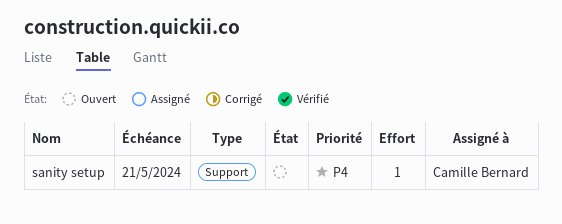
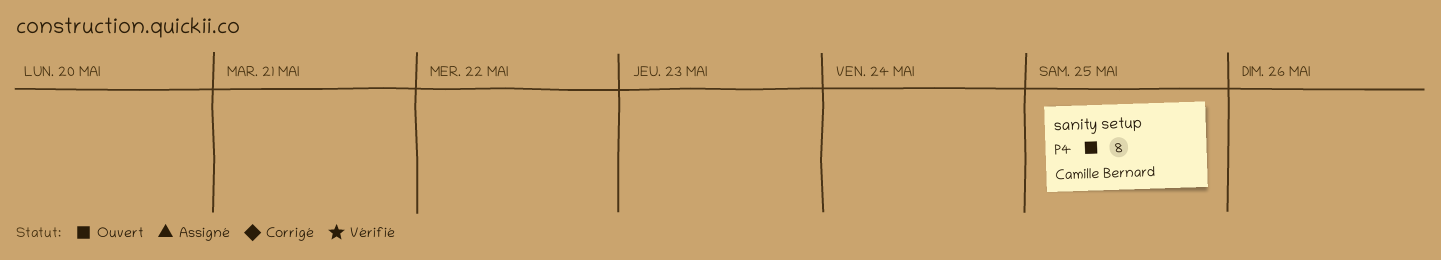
sanity setup, estimate: 1 -> 8
sanity setup, due: May 21 -> May 25

